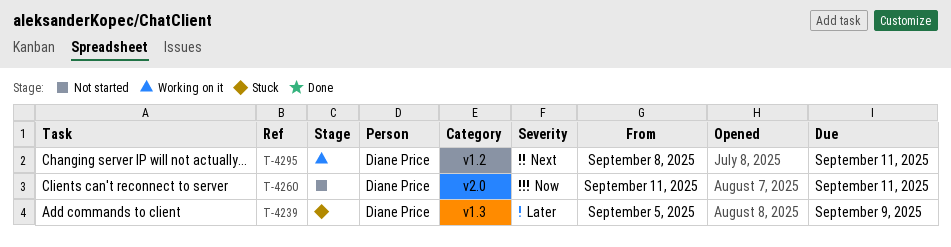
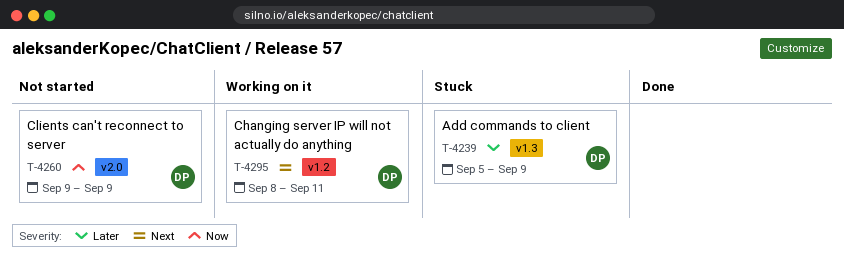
T-4260, start: Sep 11 -> Sep 9
T-4260, due: Sep 11 -> Sep 9

